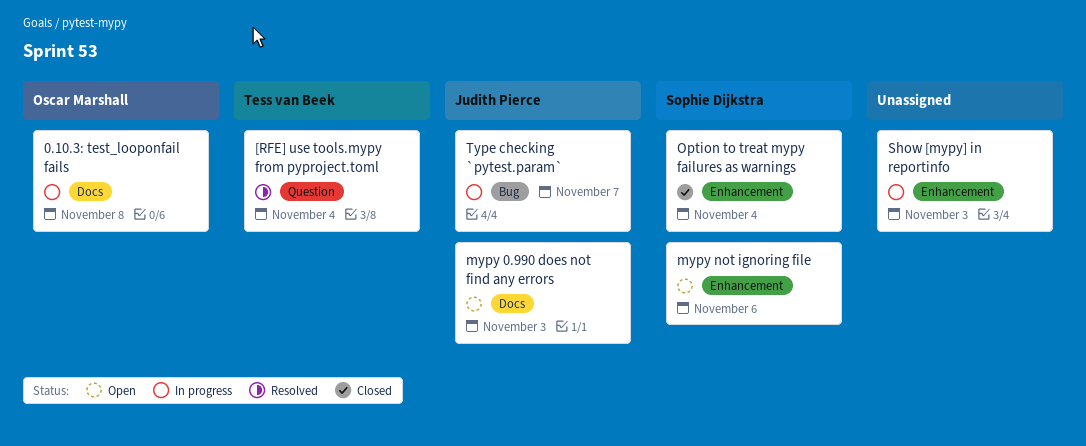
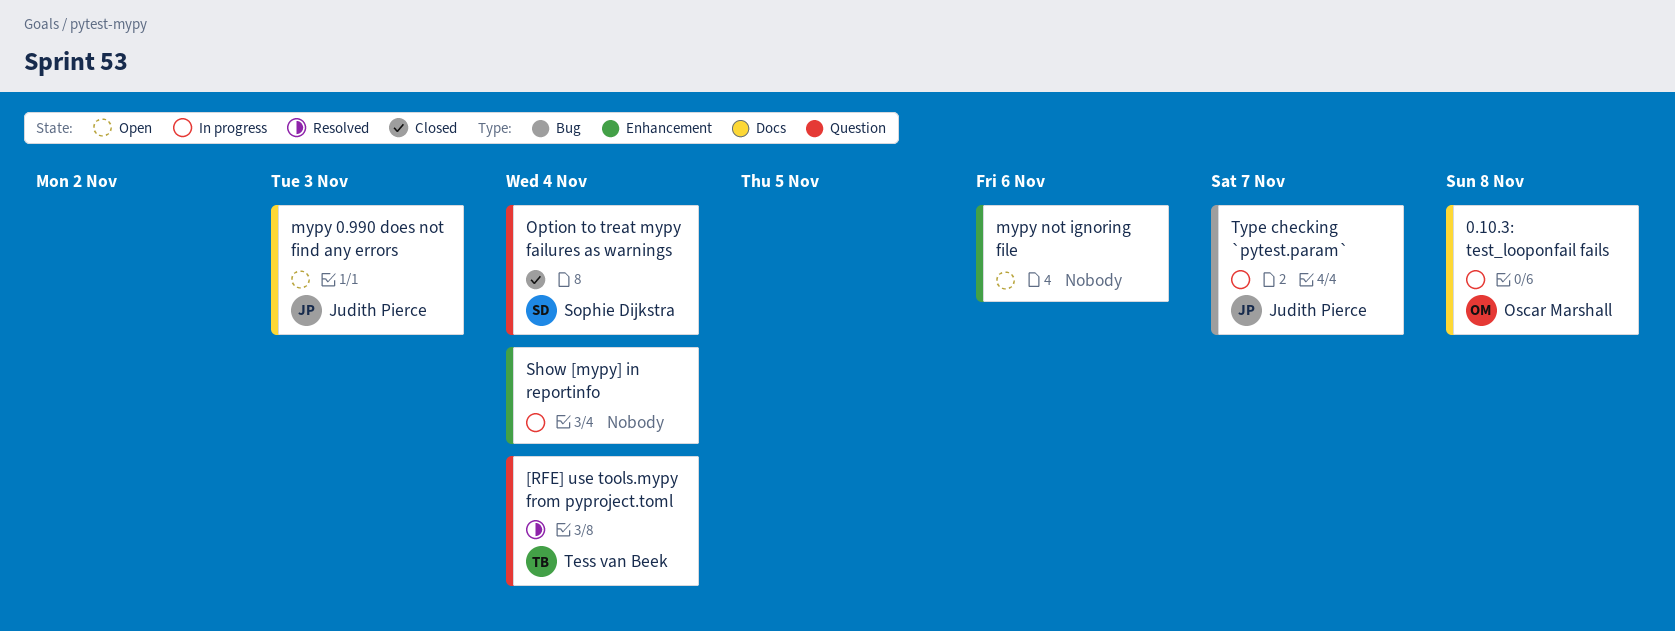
mypy not ignoring file, owner: Sophie Dijkstra -> none
Option to treat mypy failures as warnings, label: Enhancement -> Question
Show [mypy] in reportinfo, due: Nov 3 -> Nov 4

